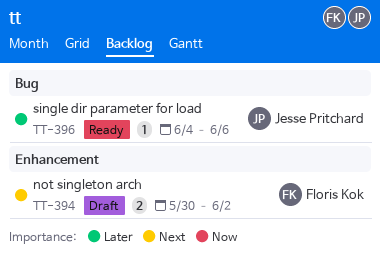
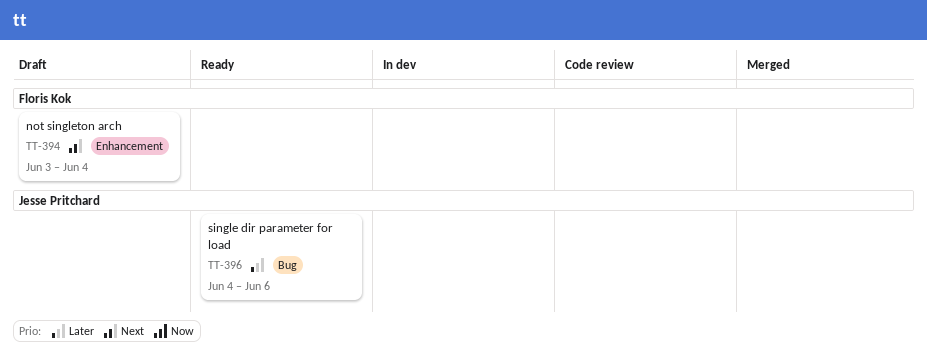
TT-394, start: May 30 -> Jun 3
TT-394, due: Jun 2 -> Jun 4

